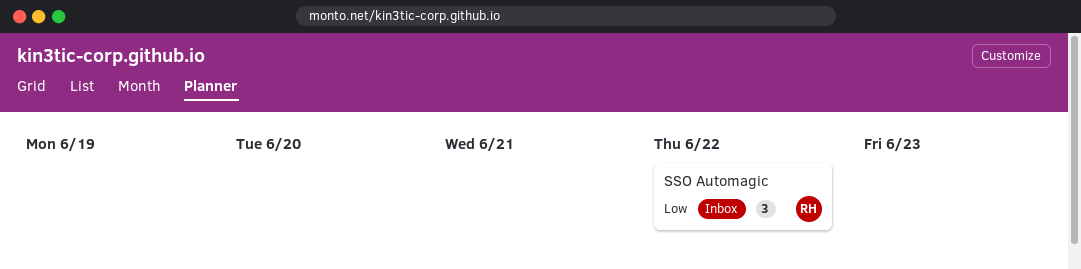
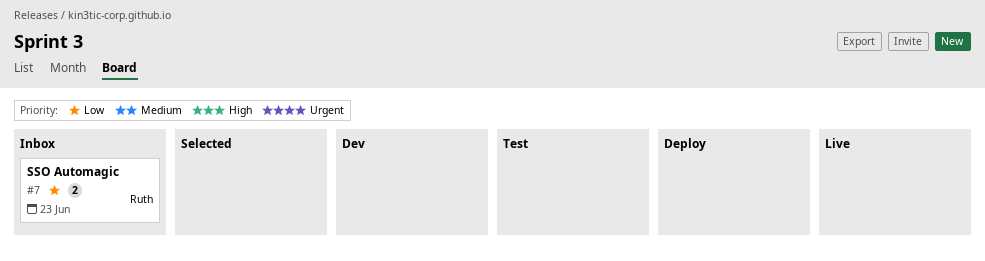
SSO Automagic, estimate: 3 -> 2
SSO Automagic, due: Jun 22 -> Jun 23

